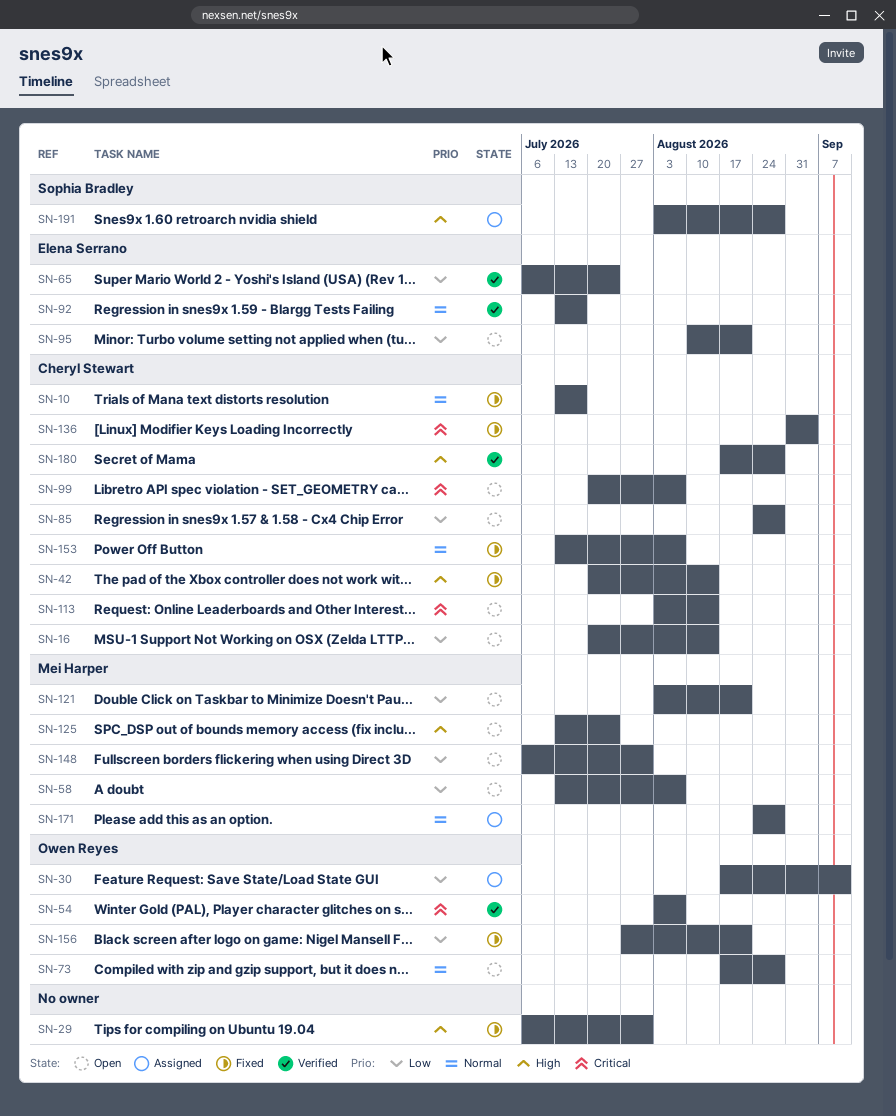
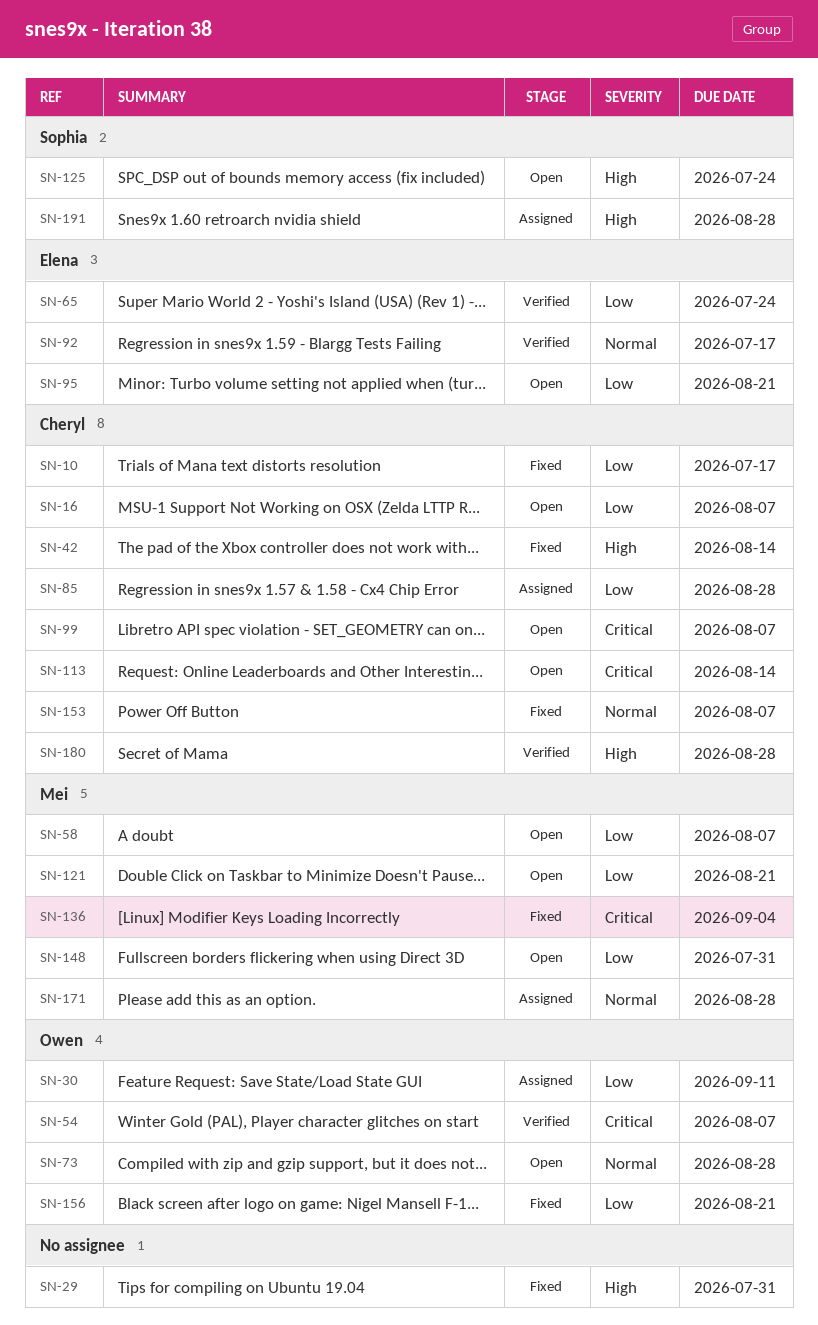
SN-10, priority: Normal -> Low
SN-16, due: Aug 14 -> Aug 7
SN-85, status: Open -> Assigned
SN-125, owner: Mei Harper -> Sophia Bradley
SN-136, owner: Cheryl Stewart -> Mei Harper

